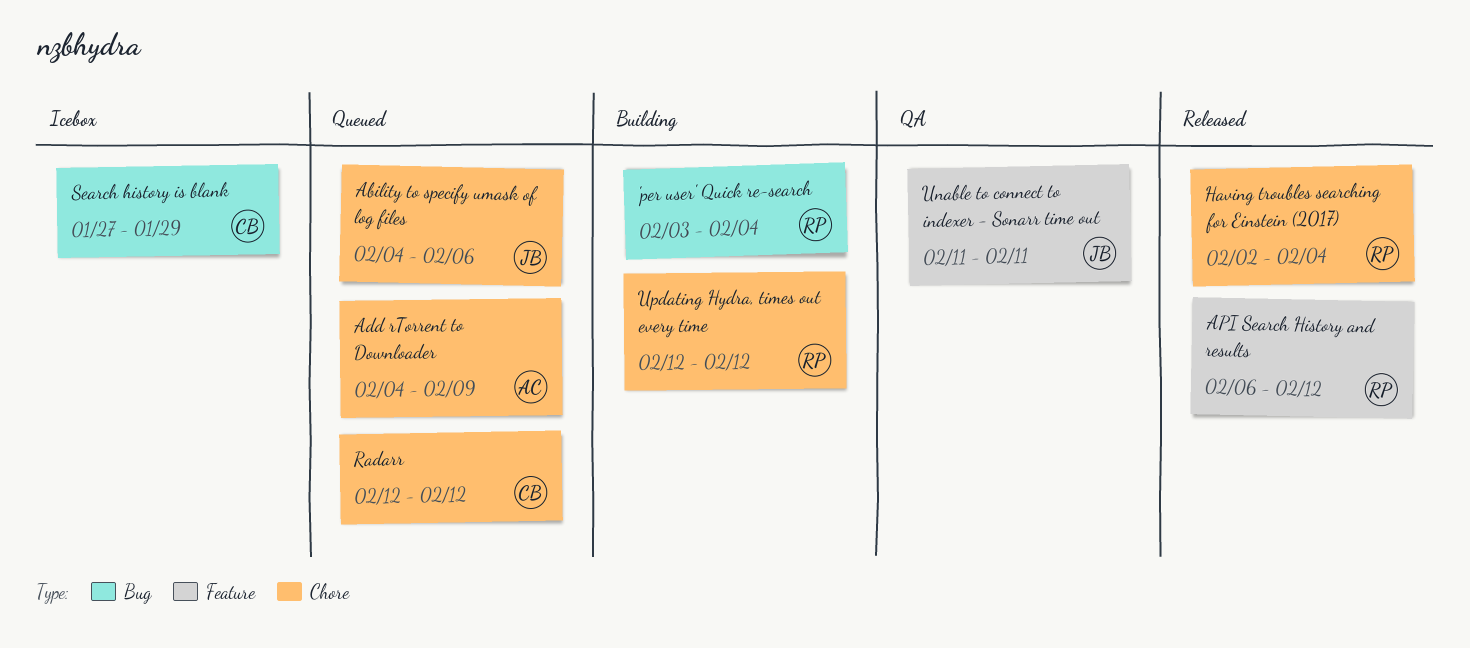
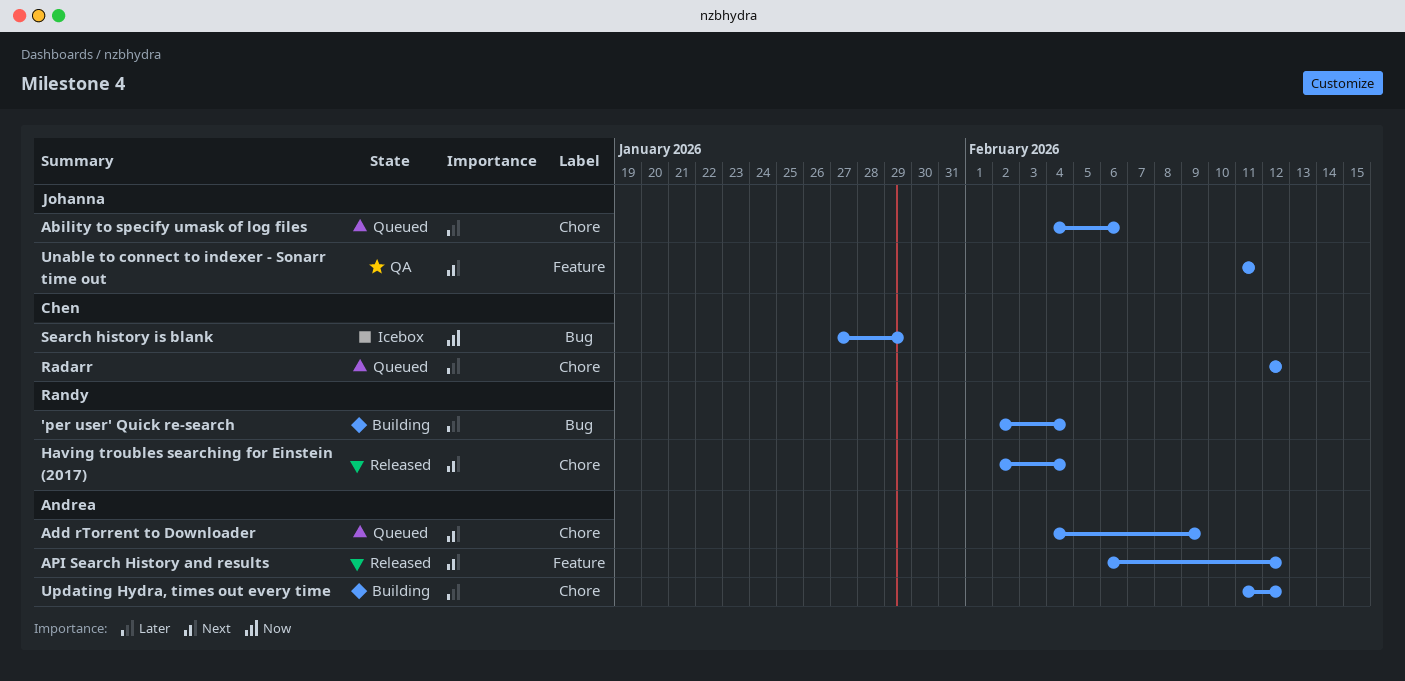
'per user' Quick re-search, start: Feb 3 -> Feb 2
API Search History and results, owner: Randy -> Andrea
Updating Hydra, times out every time, owner: Randy -> Andrea
Updating Hydra, times out every time, start: Feb 12 -> Feb 11

